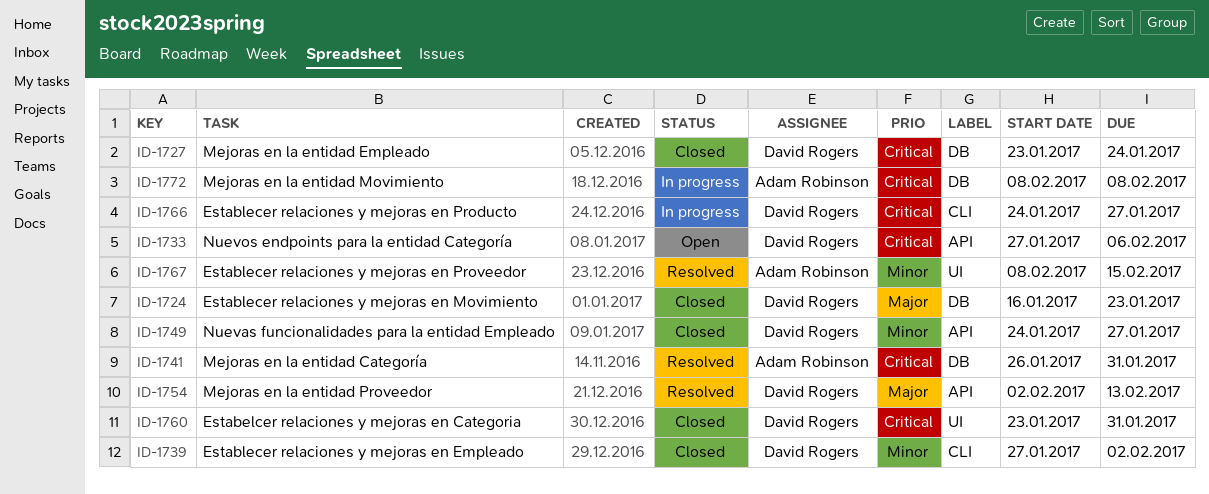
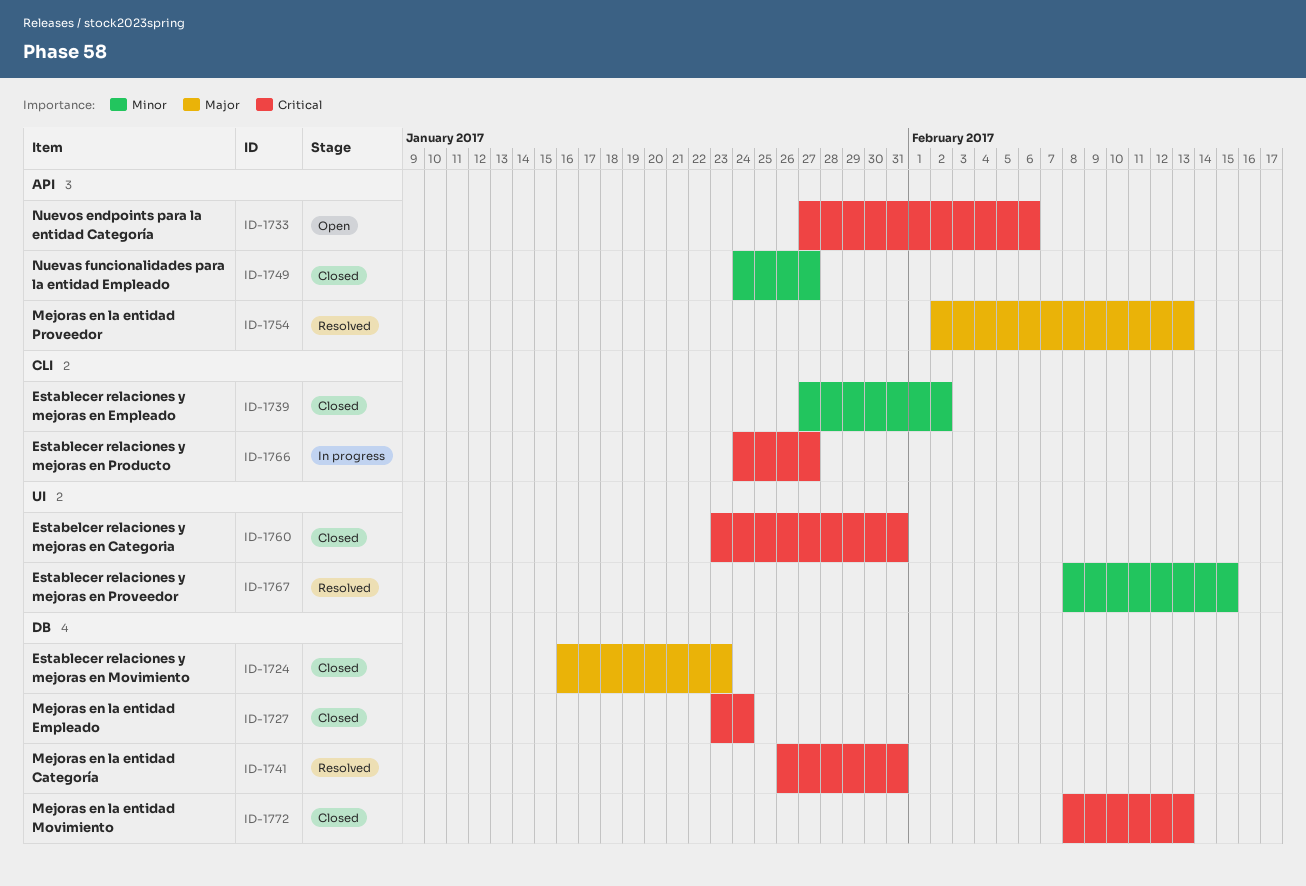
ID-1772, status: In progress -> Closed
ID-1772, due: Feb 8 -> Feb 13

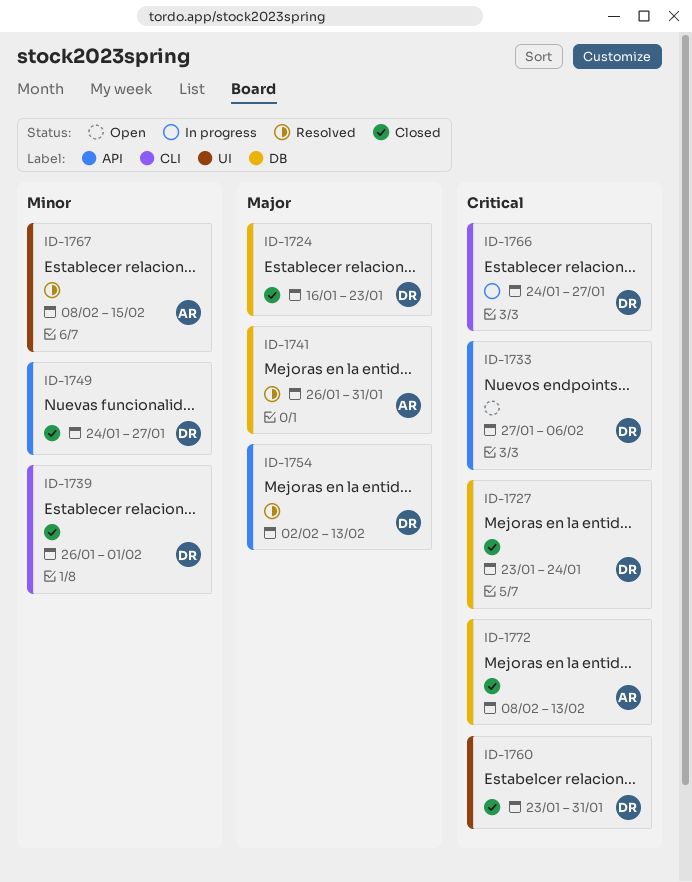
ID-1739, start: Jan 27 -> Jan 26
ID-1739, due: Feb 2 -> Feb 1
ID-1741, priority: Critical -> Major

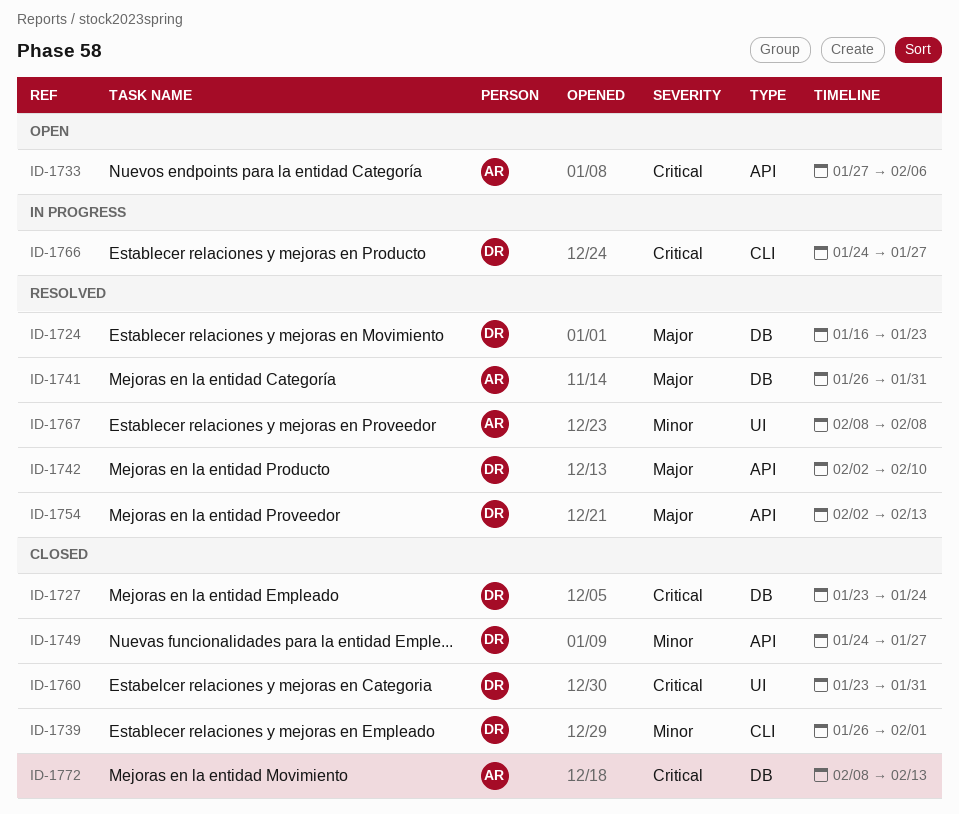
ID-1724, status: Closed -> Resolved
ID-1733, owner: DR -> AR
ID-1742: none -> present
ID-1767, due: Feb 15 -> Feb 8

